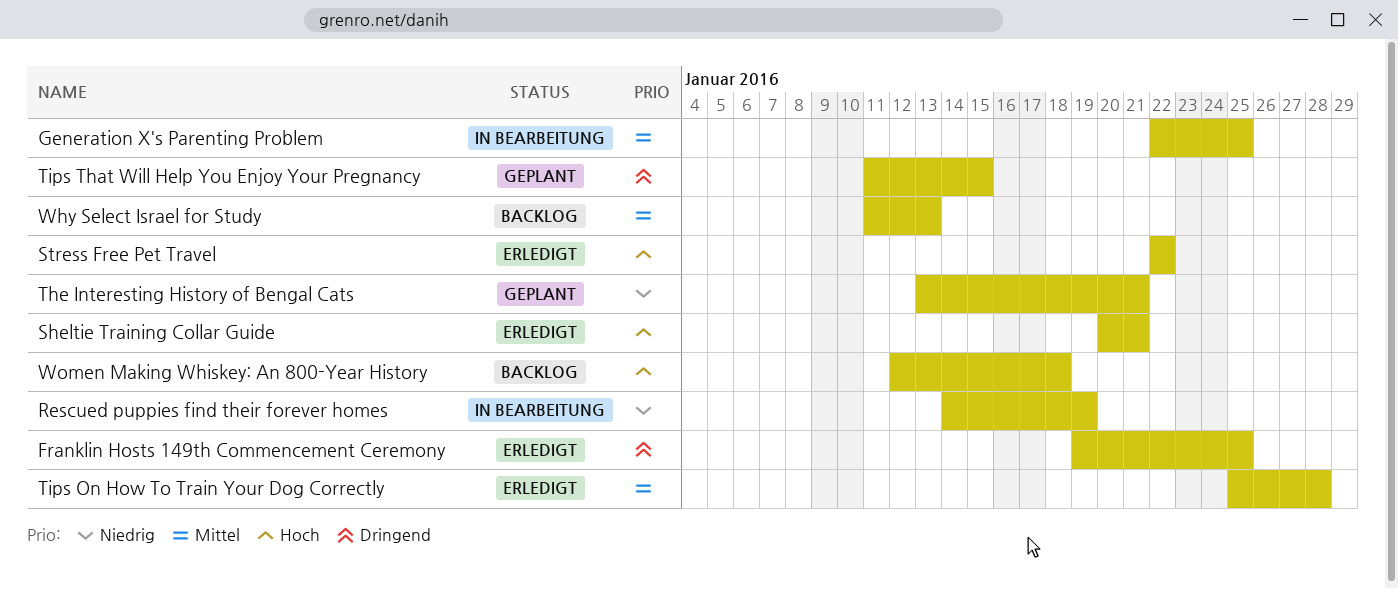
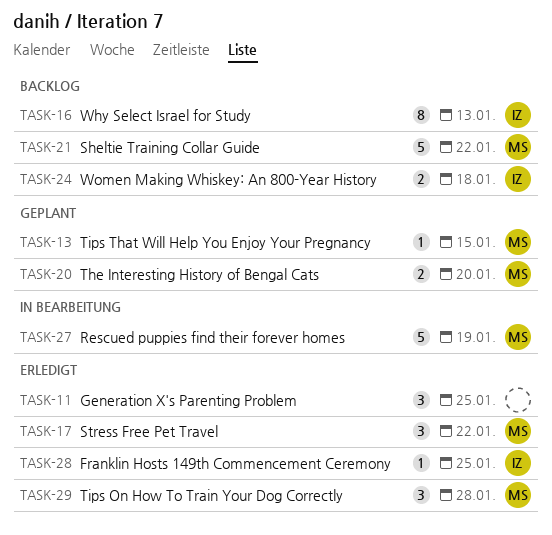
Generation X's Parenting Problem, status: In Bearbeitung -> Erledigt
Sheltie Training Collar Guide, status: Erledigt -> Backlog
Sheltie Training Collar Guide, due: Jan 21 -> Jan 22
The Interesting History of Bengal Cats, due: Jan 21 -> Jan 20

